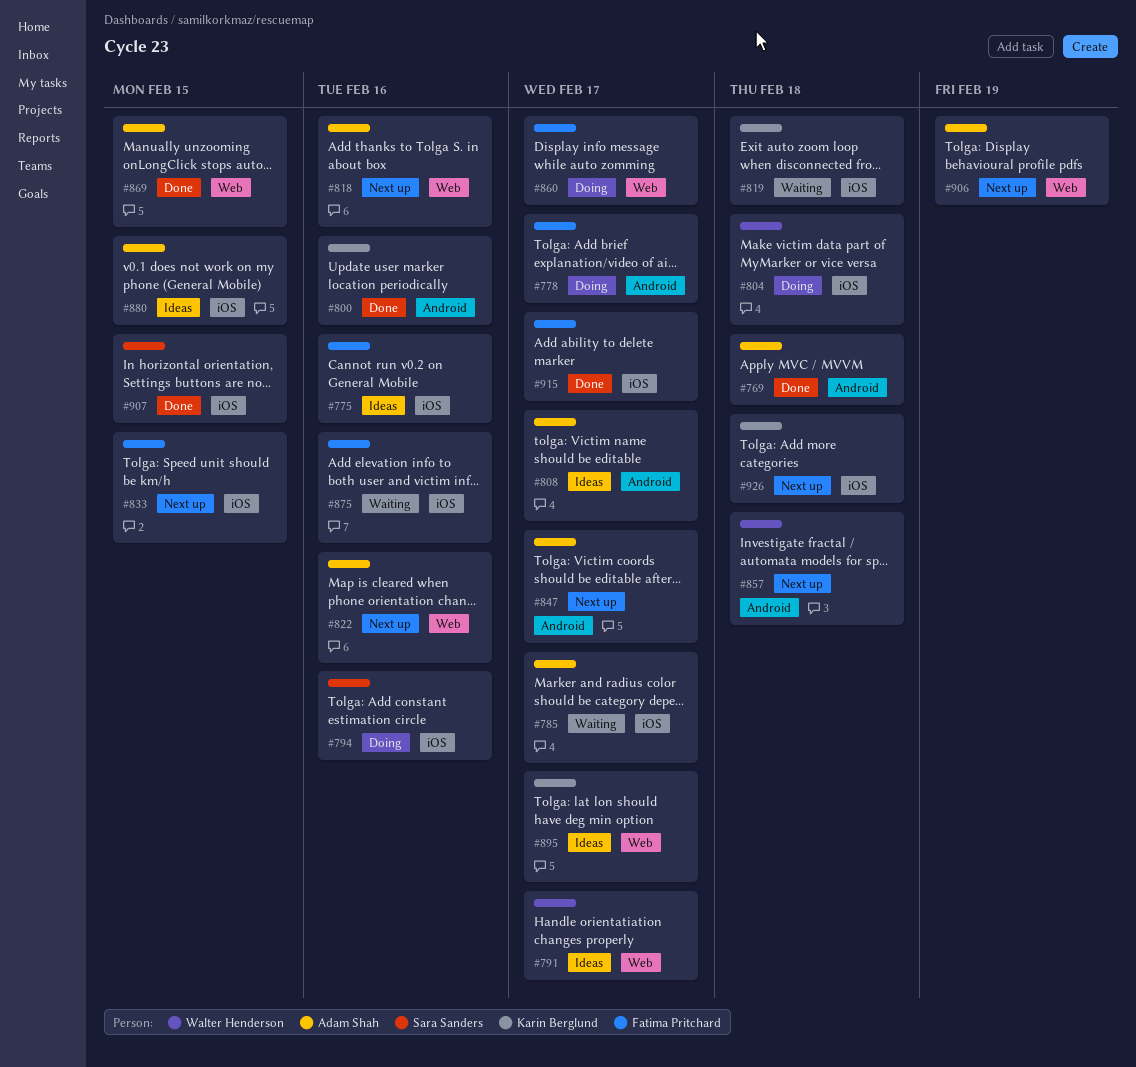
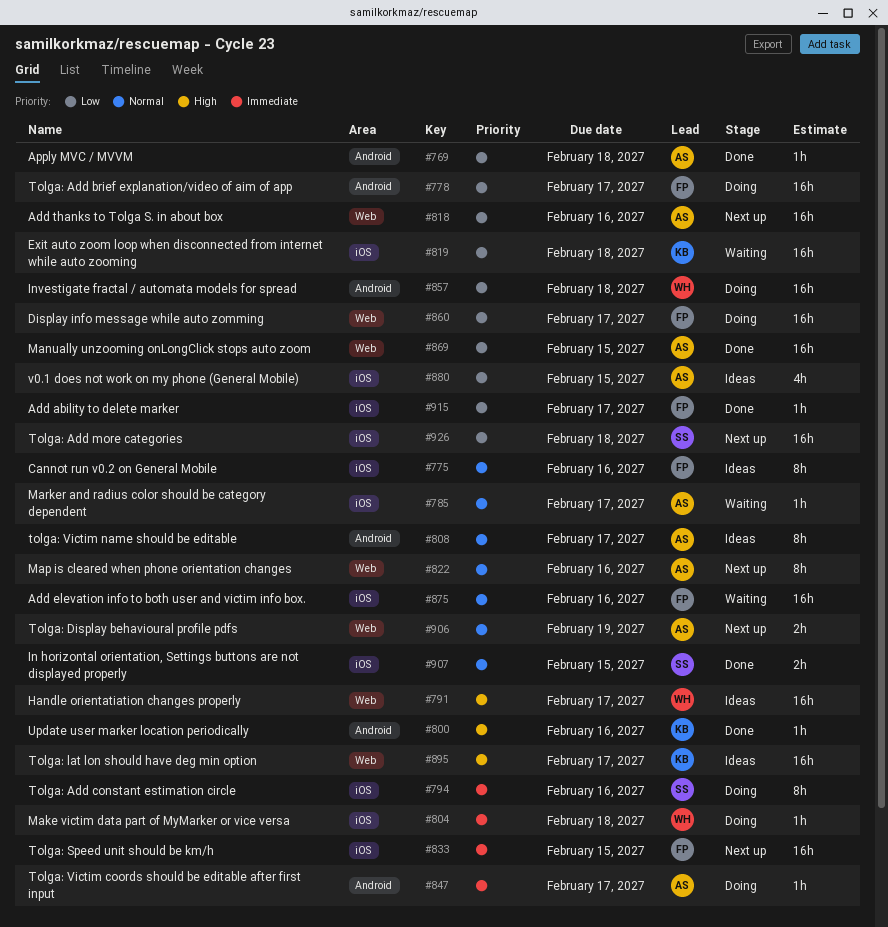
#847, status: Next up -> Doing
#857, status: Next up -> Doing
#926, owner: Karin Berglund -> Sara Sanders

